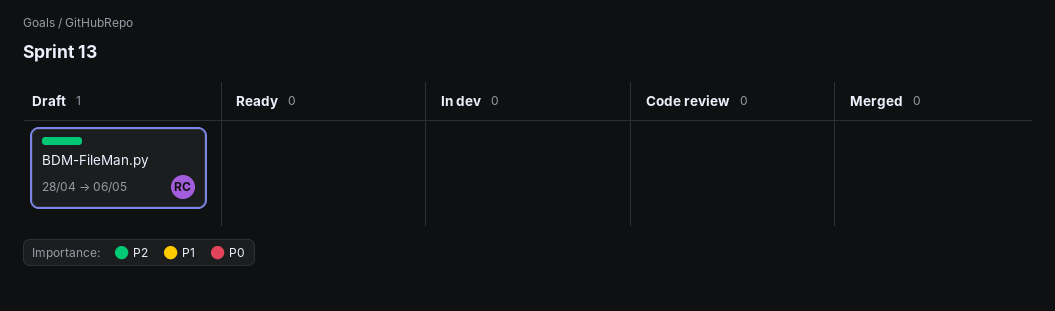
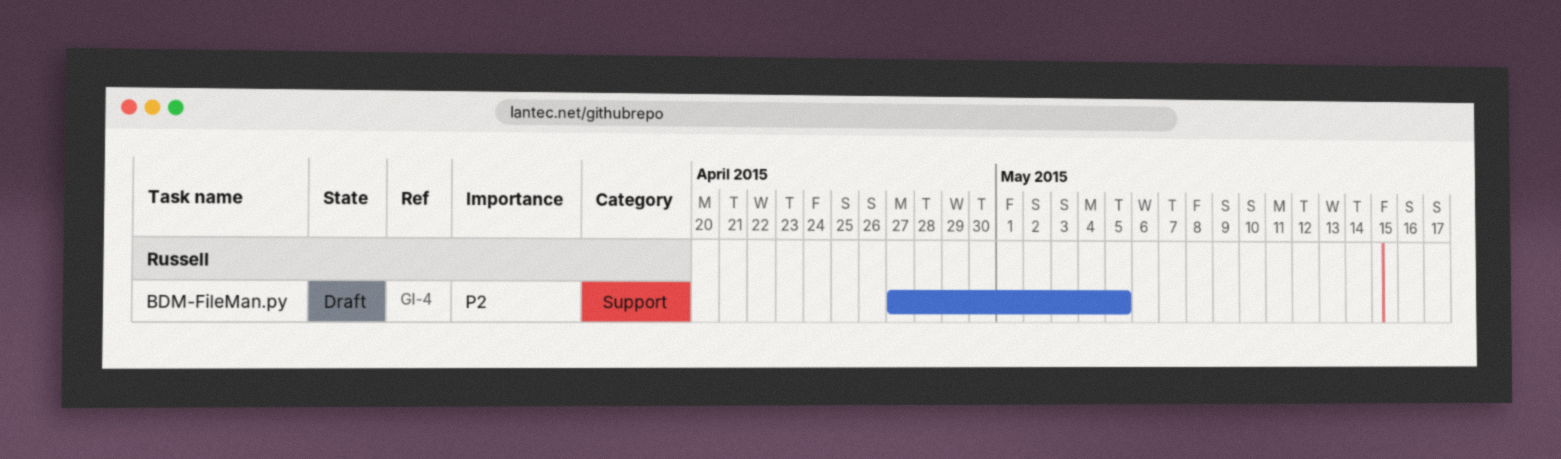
BDM-FileMan.py, start: Apr 28 -> Apr 27
BDM-FileMan.py, due: May 6 -> May 5

